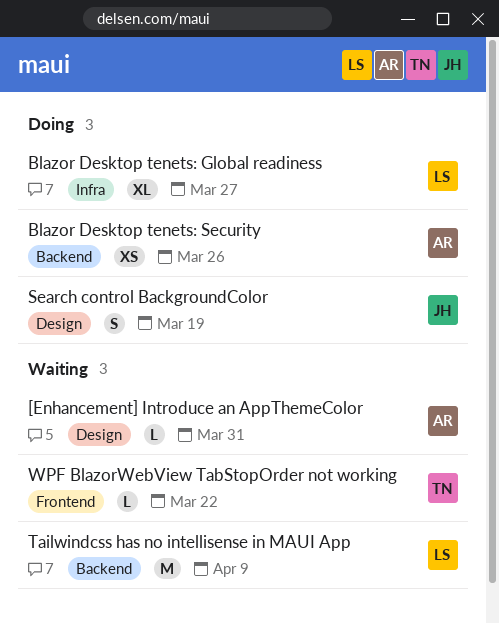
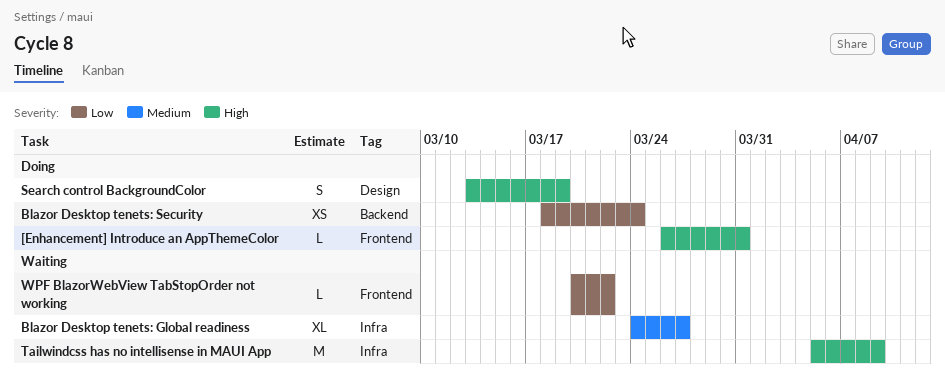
[Enhancement] Introduce an AppThemeColor, status: Waiting -> Doing
[Enhancement] Introduce an AppThemeColor, label: Design -> Frontend
Blazor Desktop tenets: Global readiness, status: Doing -> Waiting
Blazor Desktop tenets: Security, due: Mar 26 -> Mar 24
Tailwindcss has no intellisense in MAUI App, label: Backend -> Infra

